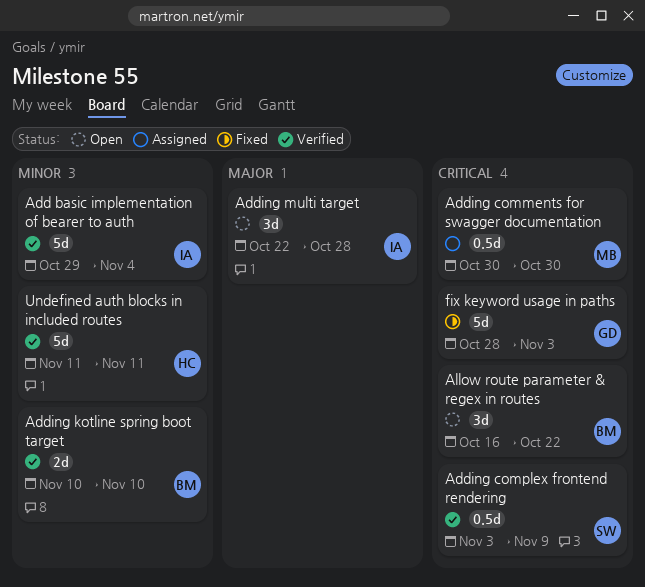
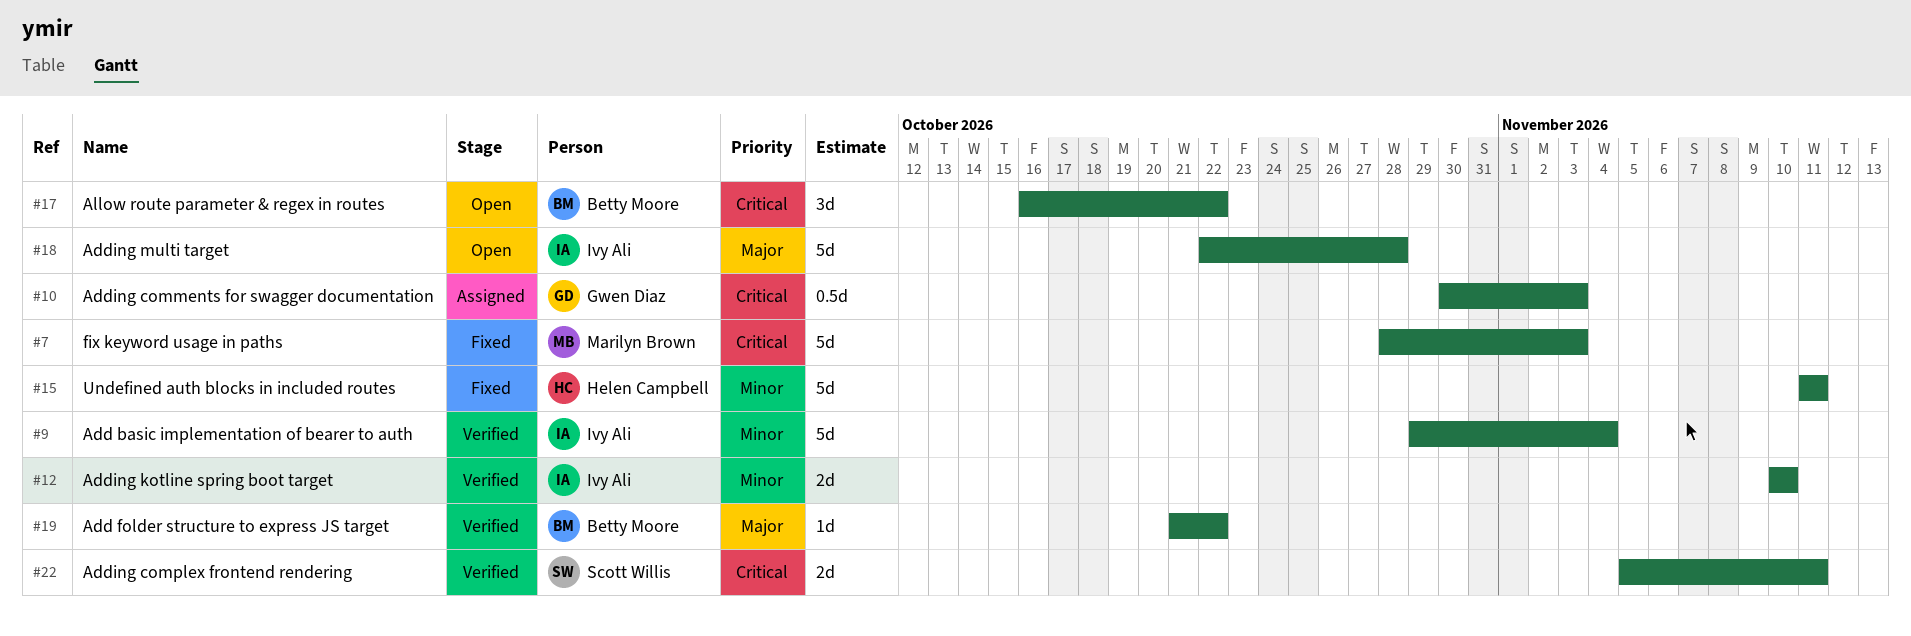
Add folder structure to express JS target: none -> present
Adding comments for swagger documentation, owner: Marilyn Brown -> Gwen Diaz
Adding comments for swagger documentation, due: Oct 30 -> Nov 3
Adding complex frontend rendering, estimate: 0.5d -> 2d
Adding complex frontend rendering, start: Nov 3 -> Nov 5
Adding complex frontend rendering, due: Nov 9 -> Nov 11
Adding kotline spring boot target, owner: Betty Moore -> Ivy Ali
Adding multi target, estimate: 3d -> 5d
fix keyword usage in paths, owner: Gwen Diaz -> Marilyn Brown
Undefined auth blocks in included routes, status: Verified -> Fixed

